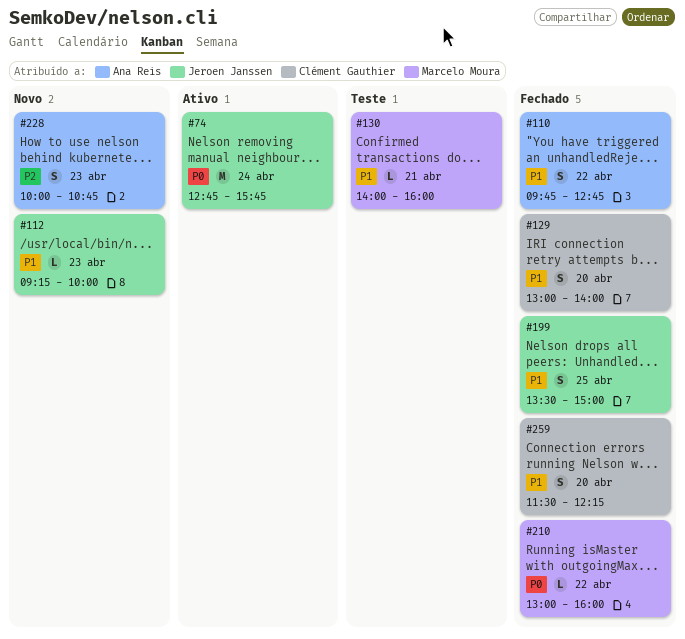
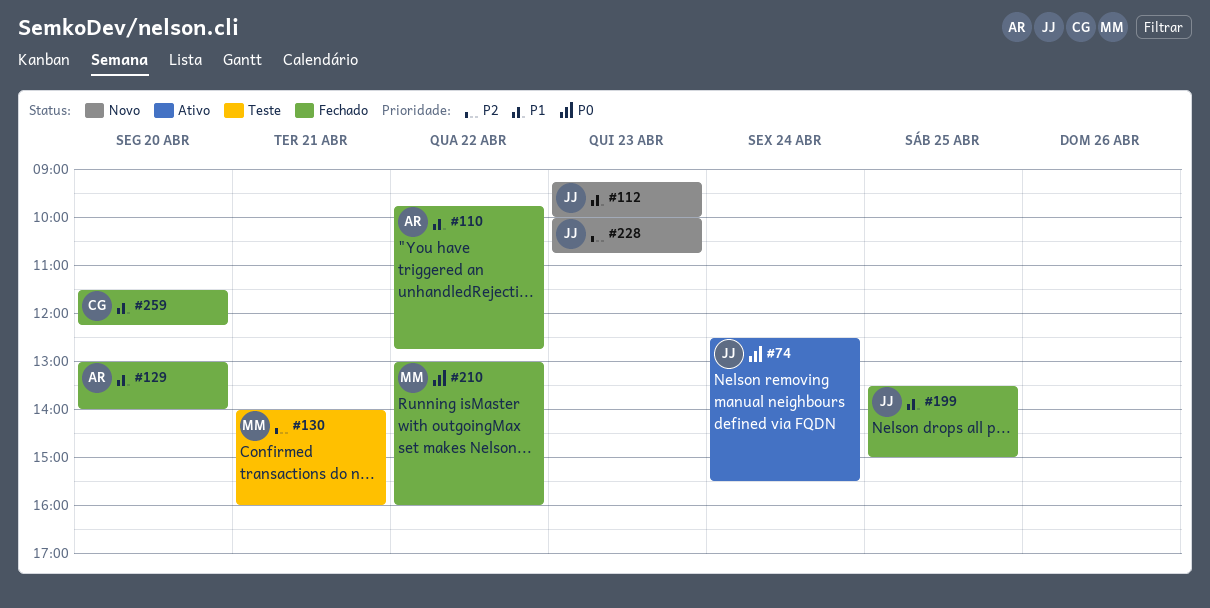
#74, begins: 12:45 -> 12:30
#74, ends: 15:45 -> 15:30
#129, owner: Clément Gauthier -> Ana Reis
#130, priority: P1 -> P2
#228, owner: Ana Reis -> Jeroen Janssen

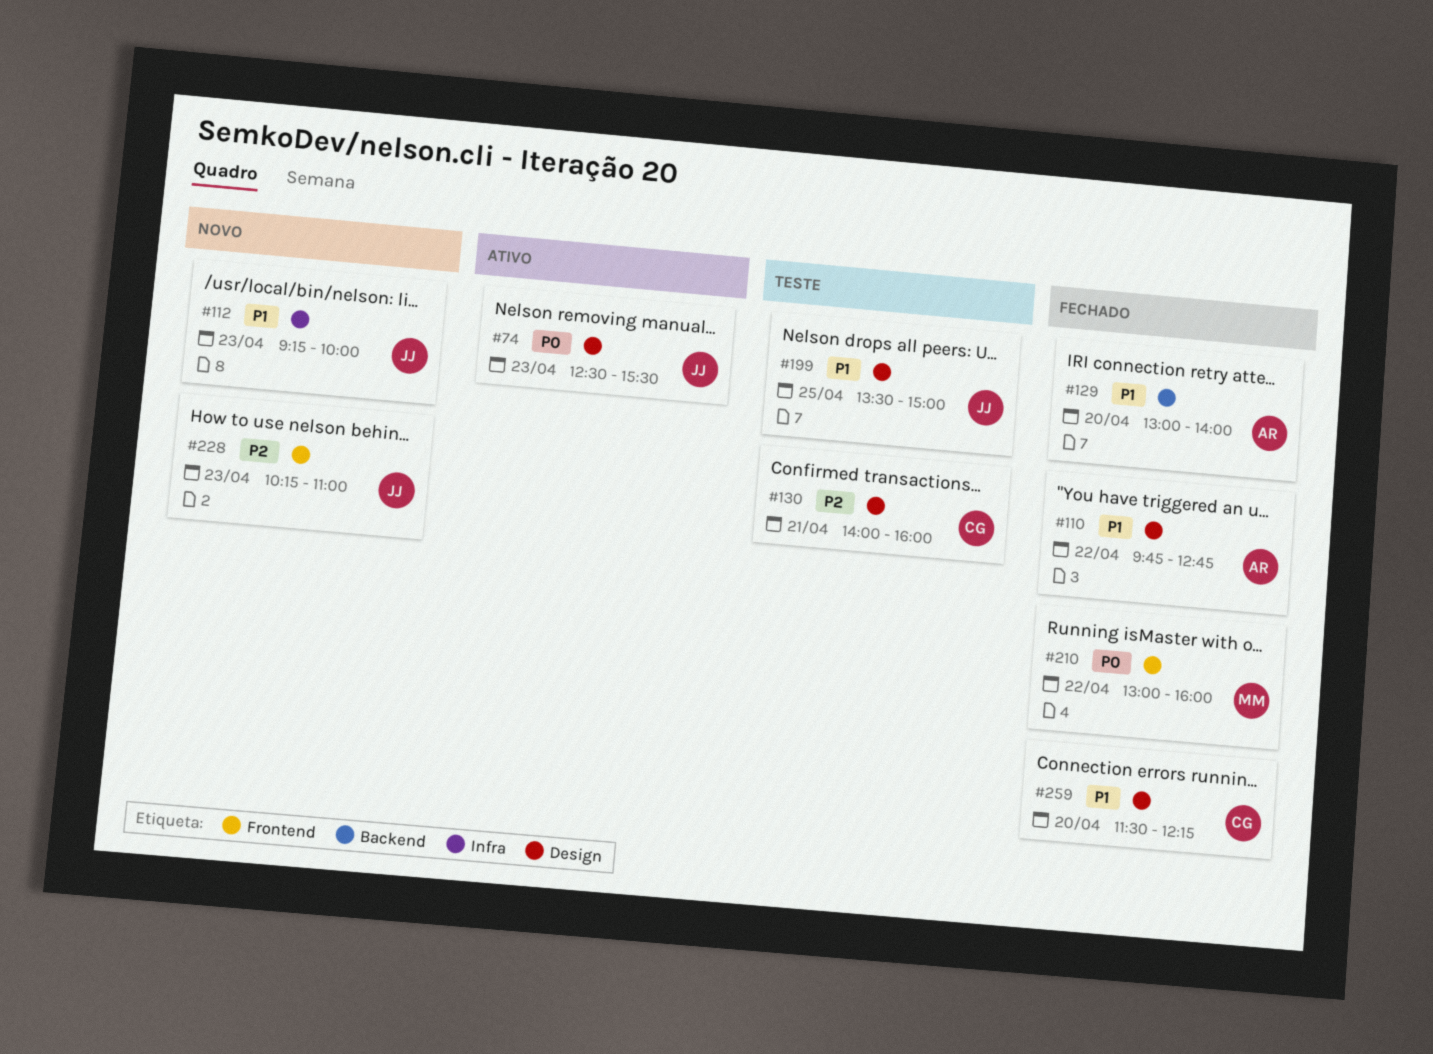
#74, day: Apr 24 -> Apr 23
#130, owner: MM -> CG
#199, status: Fechado -> Teste
#228, begins: 10:00 -> 10:15
#228, ends: 10:45 -> 11:00

